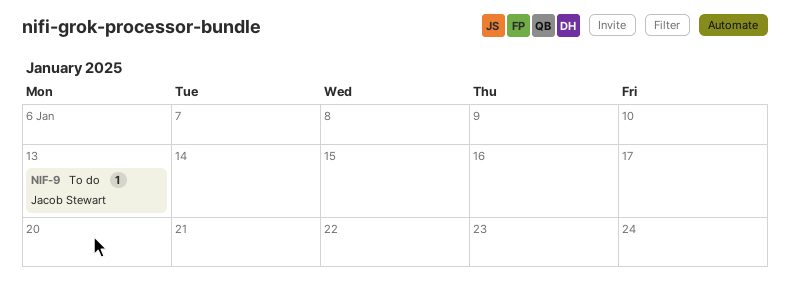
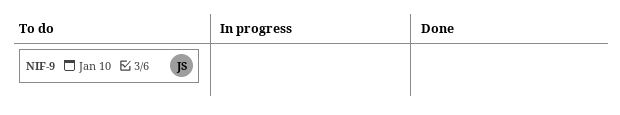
NIF-9, due: Jan 13 -> Jan 10

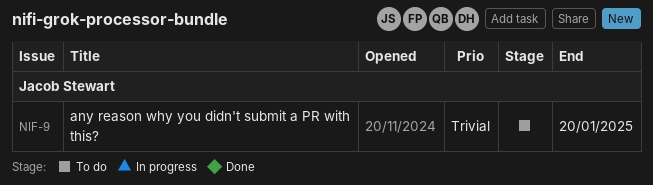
NIF-9, due: Jan 10 -> Jan 20

